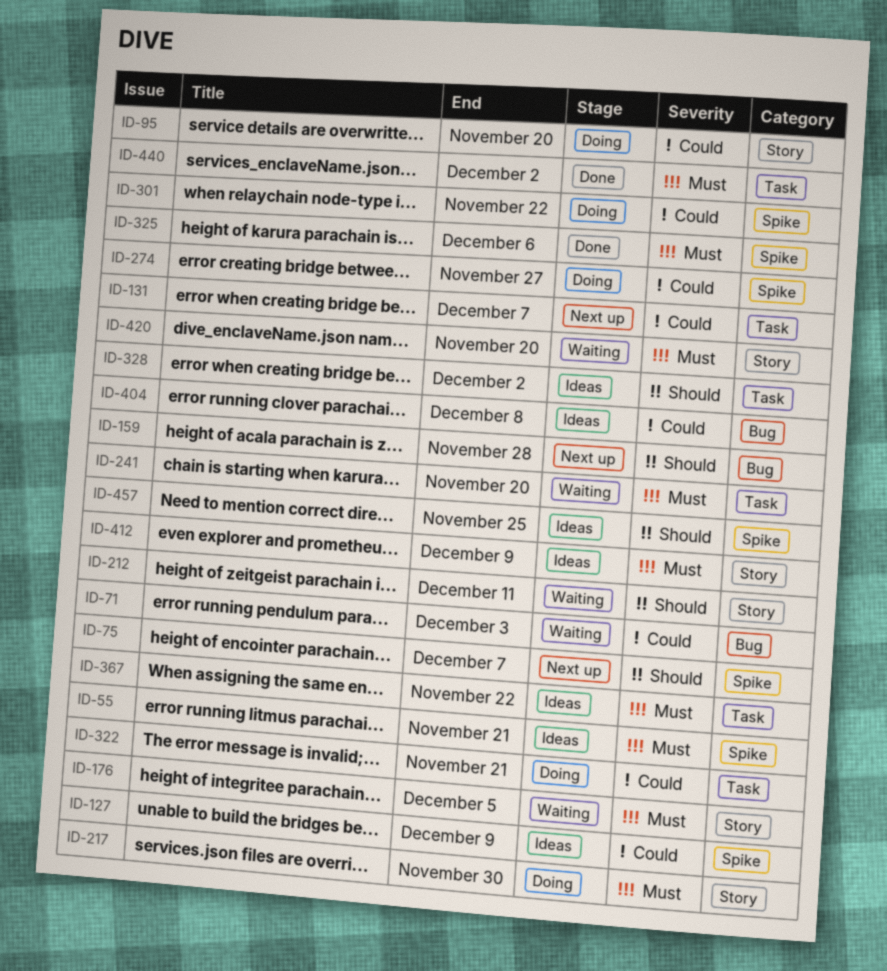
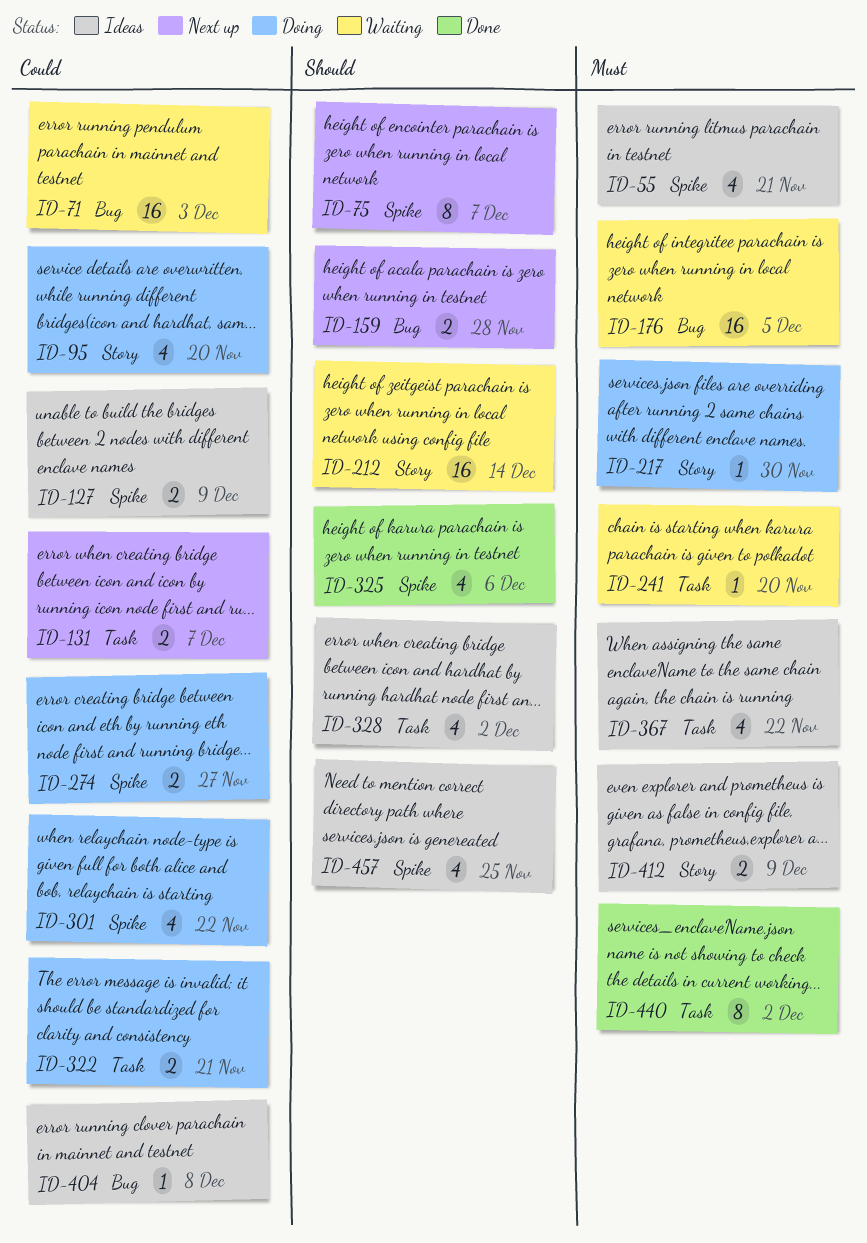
ID-176, label: Story -> Bug
ID-212, due: Dec 11 -> Dec 14
ID-325, priority: Must -> Should
ID-420: present -> none

